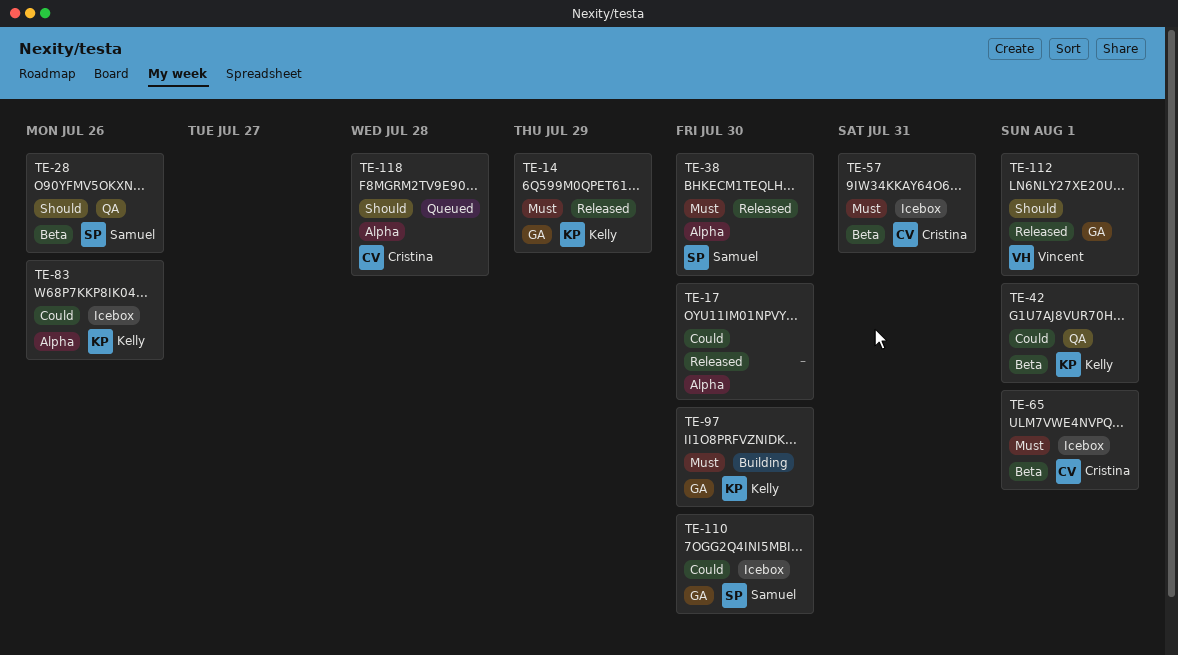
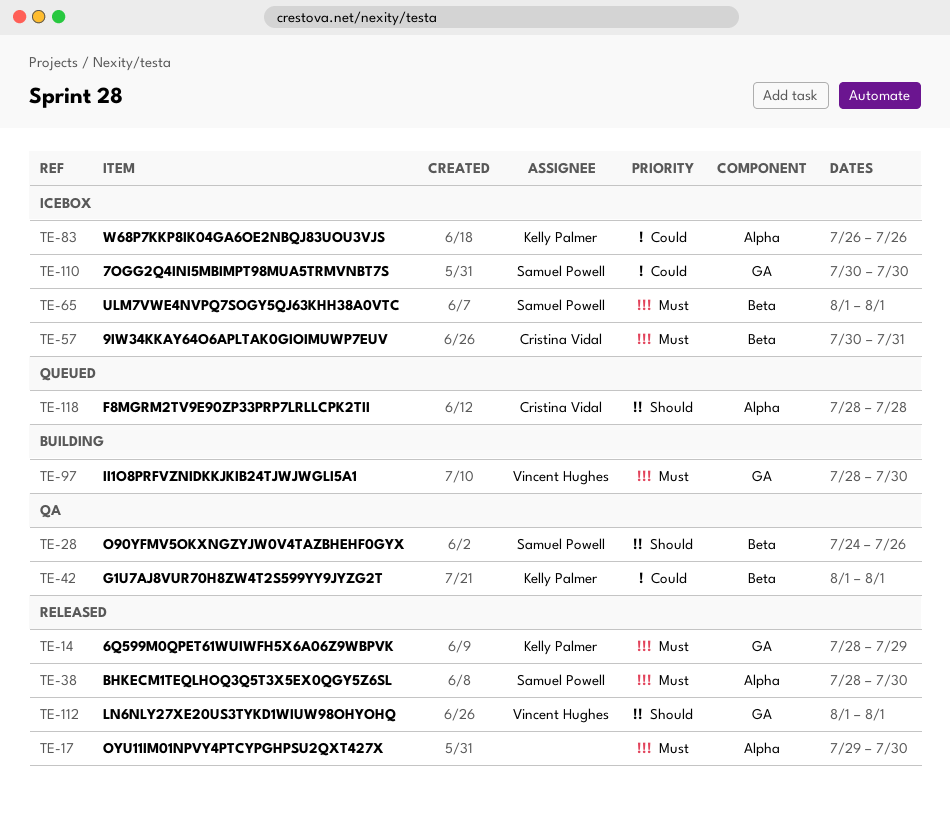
TE-17, priority: Could -> Must
TE-65, owner: Cristina Vidal -> Samuel Powell
TE-97, owner: Kelly Palmer -> Vincent Hughes

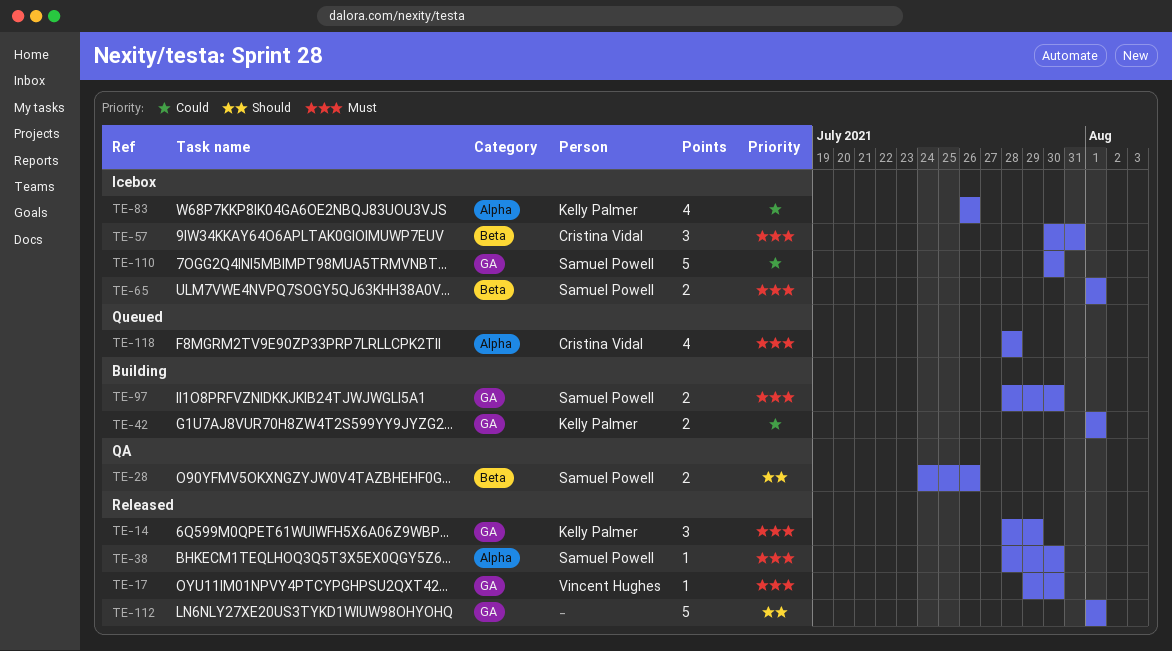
TE-17, owner: none -> Vincent Hughes
TE-17, label: Alpha -> GA
TE-42, status: QA -> Building
TE-42, label: Beta -> GA
TE-97, owner: Vincent Hughes -> Samuel Powell
TE-112, owner: Vincent Hughes -> none
TE-118, priority: Should -> Must

